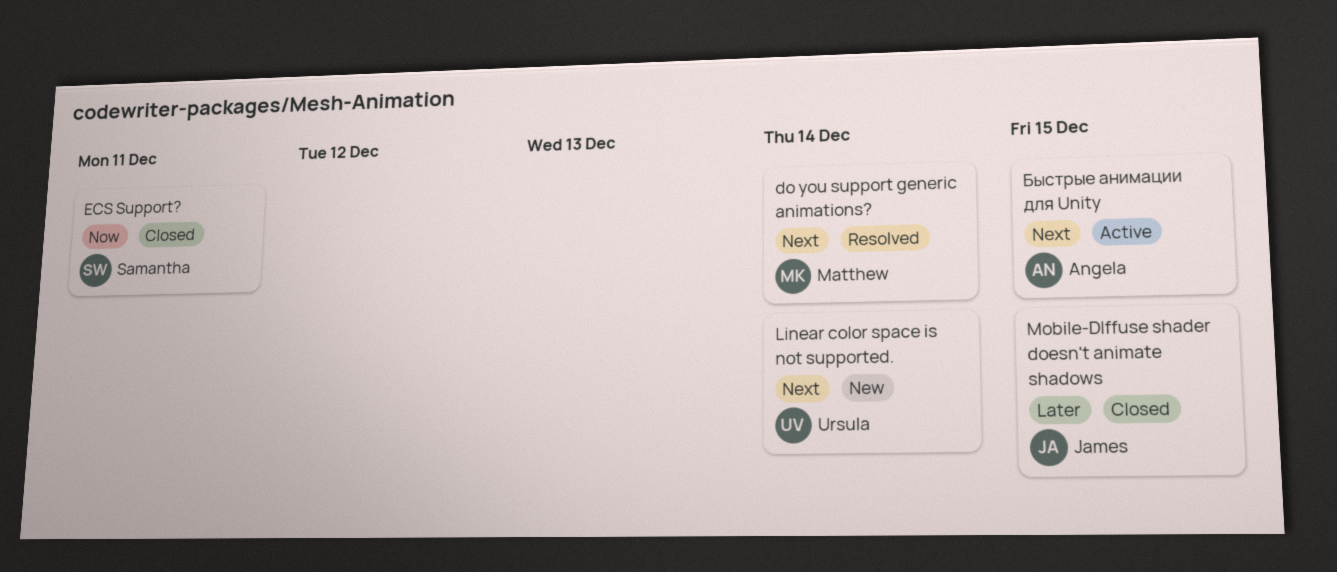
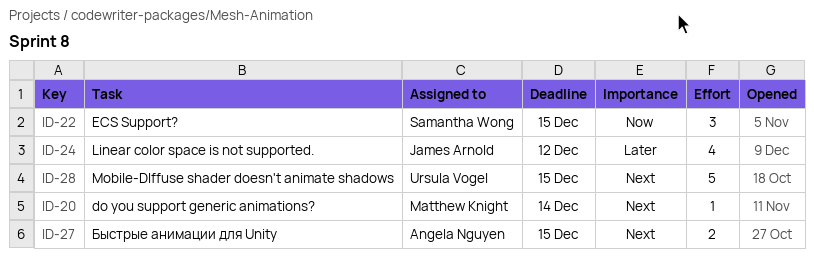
ECS Support?, due: Dec 11 -> Dec 15
Linear color space is not supported., owner: Ursula Vogel -> James Arnold
Linear color space is not supported., priority: Next -> Later
Linear color space is not supported., due: Dec 14 -> Dec 12
Mobile-DIffuse shader doesn't animate shadows, owner: James Arnold -> Ursula Vogel
Mobile-DIffuse shader doesn't animate shadows, priority: Later -> Next

